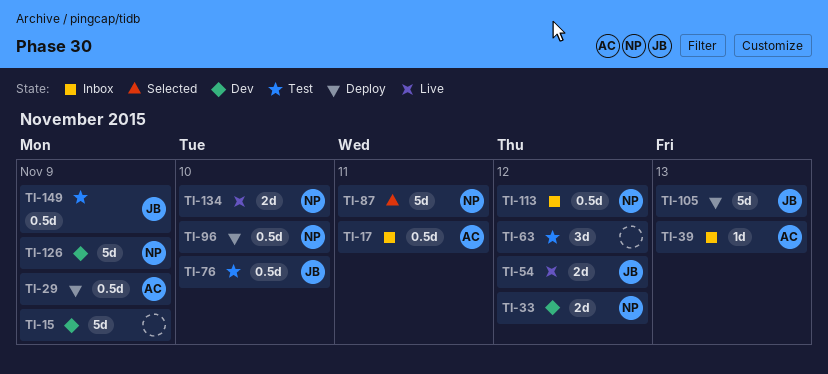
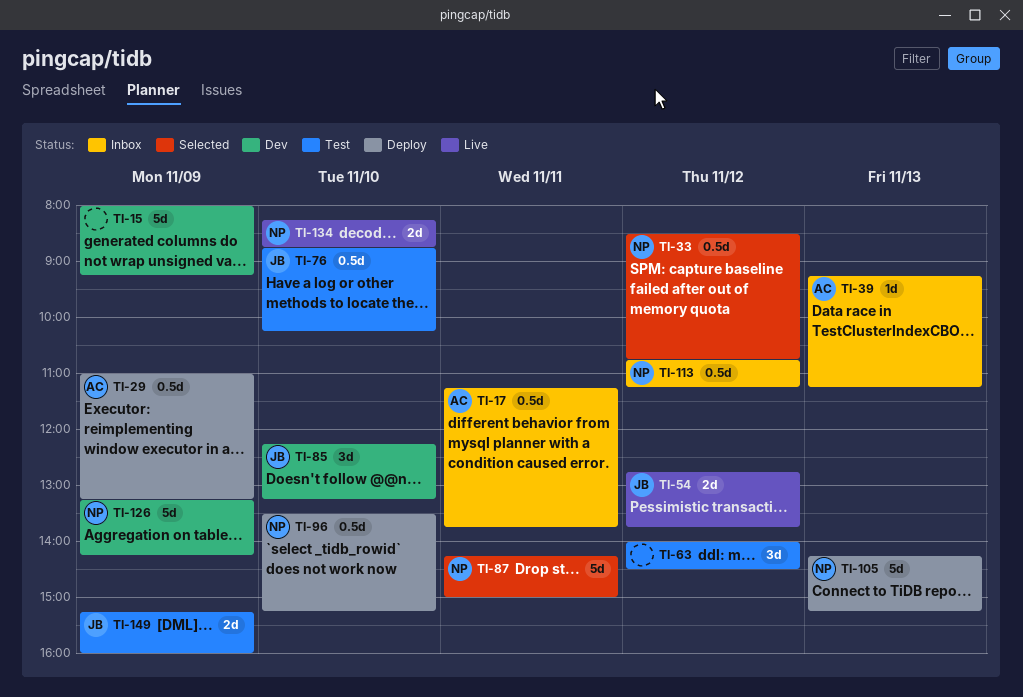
TI-33, status: Dev -> Selected
TI-33, estimate: 2d -> 0.5d
TI-85: none -> present
TI-105, owner: JB -> NP
TI-149, estimate: 0.5d -> 2d

